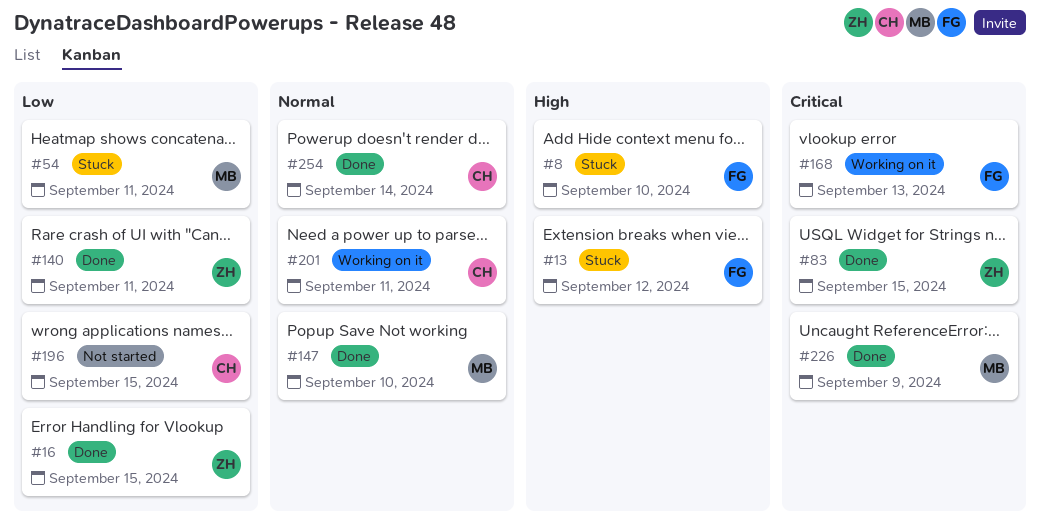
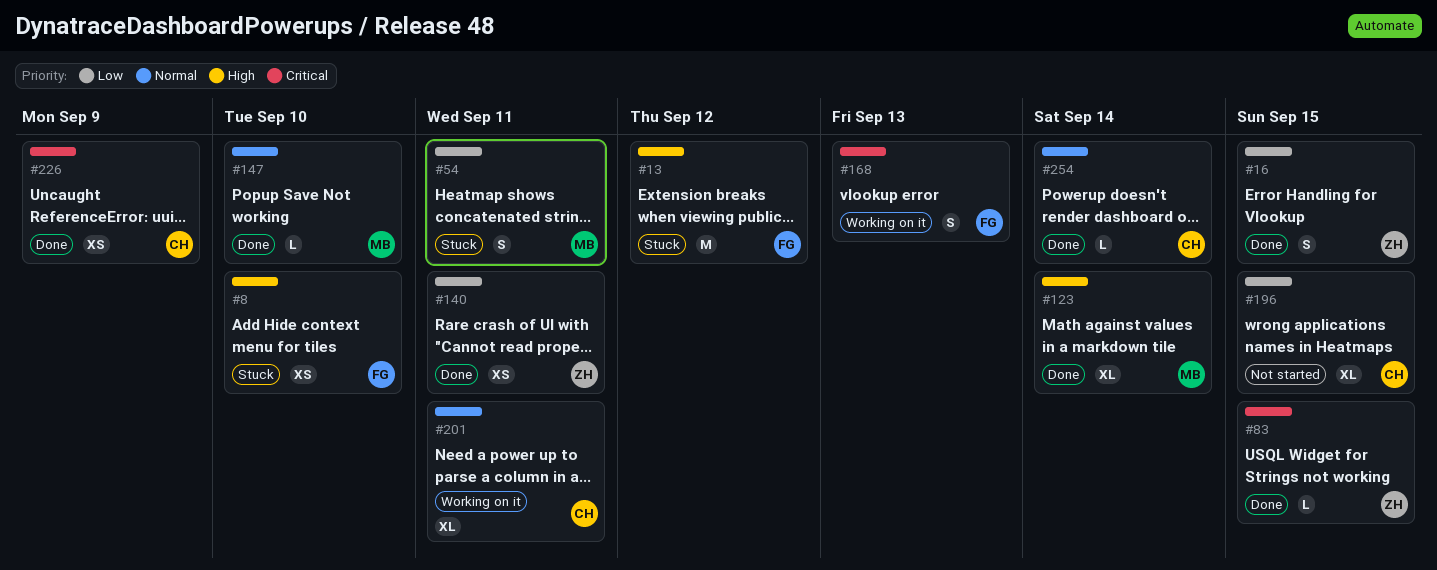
#123: none -> present
#226, owner: MB -> CH

